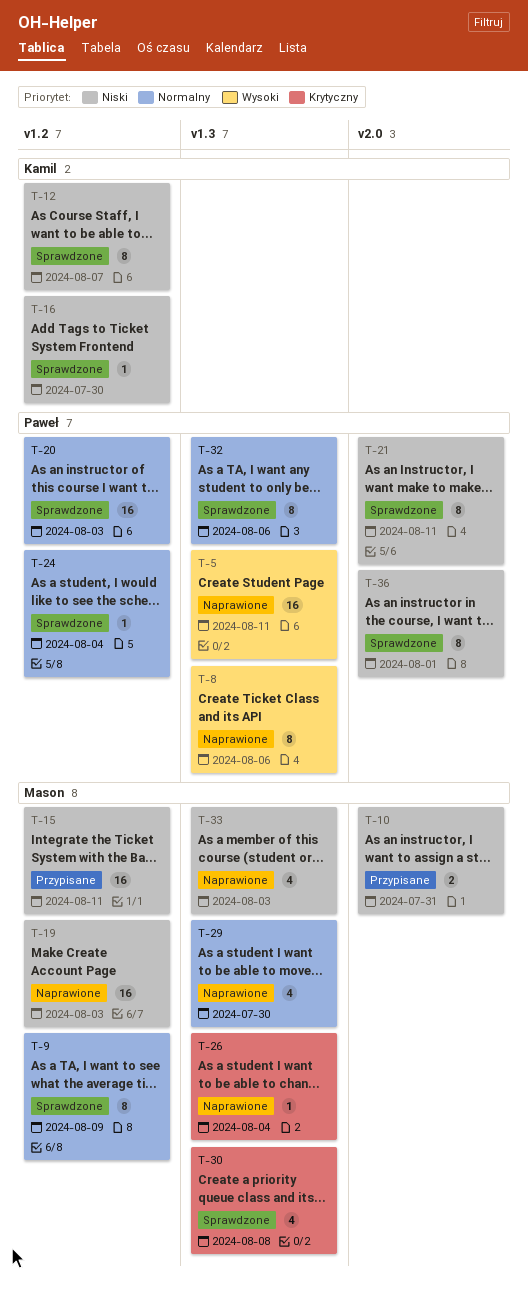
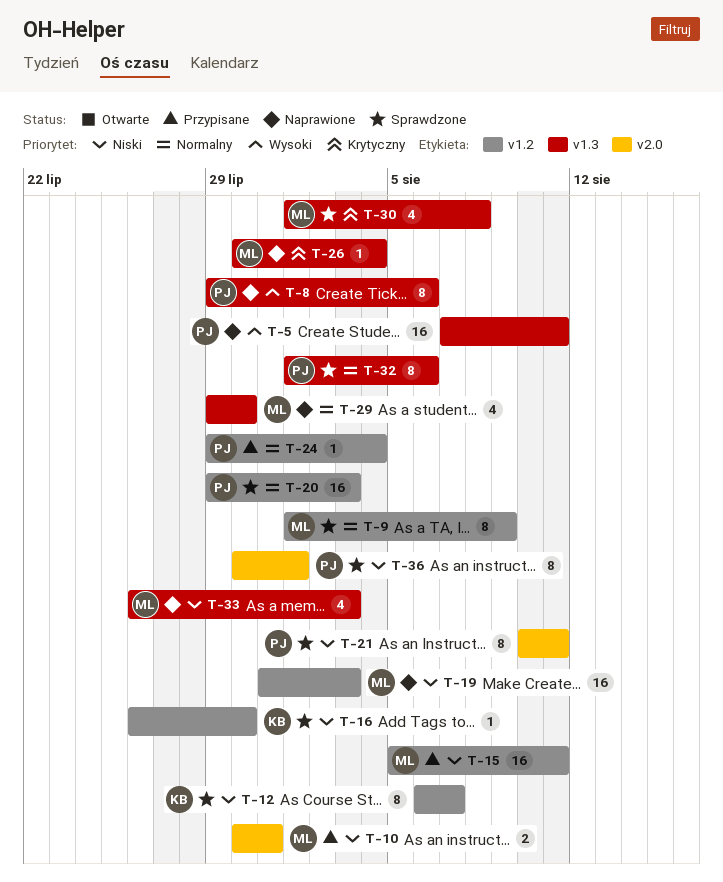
T-24, status: Sprawdzone -> Przypisane

